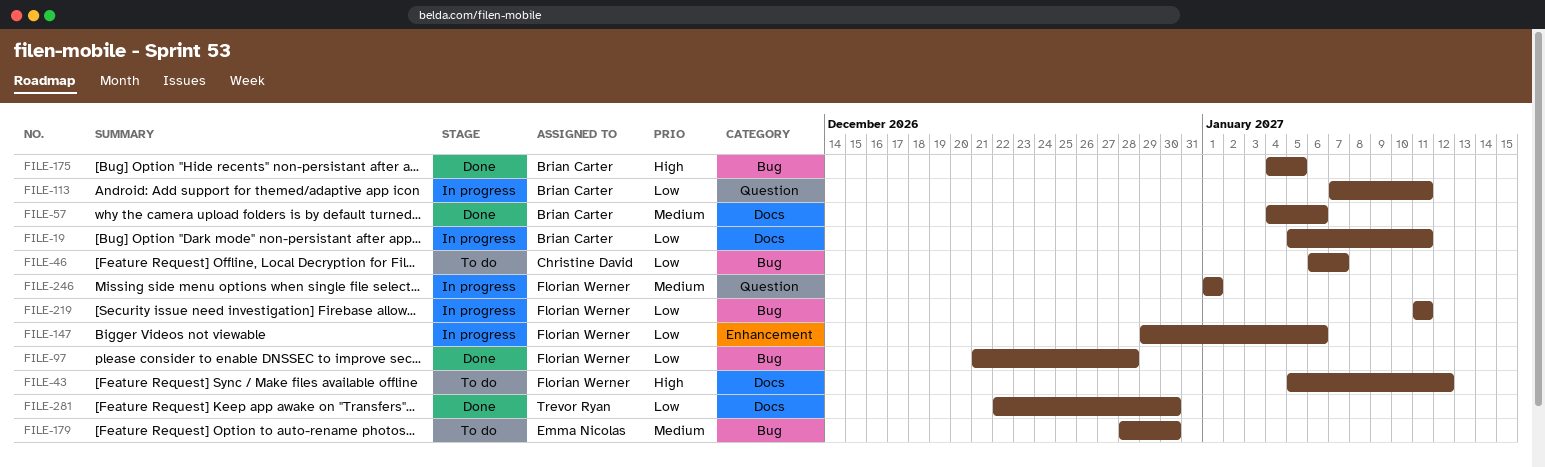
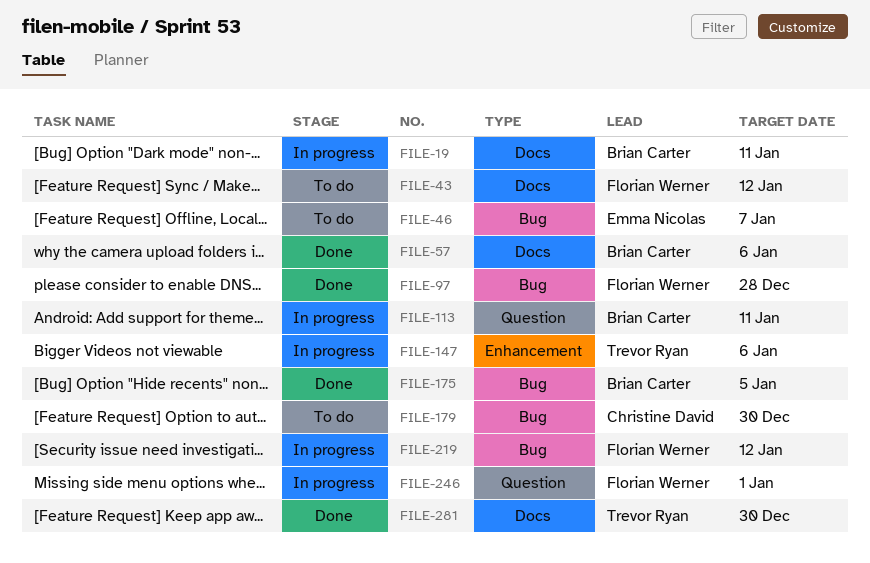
FILE-46, owner: Christine David -> Emma Nicolas
FILE-147, owner: Florian Werner -> Trevor Ryan
FILE-179, owner: Emma Nicolas -> Christine David
FILE-219, due: Jan 11 -> Jan 12

